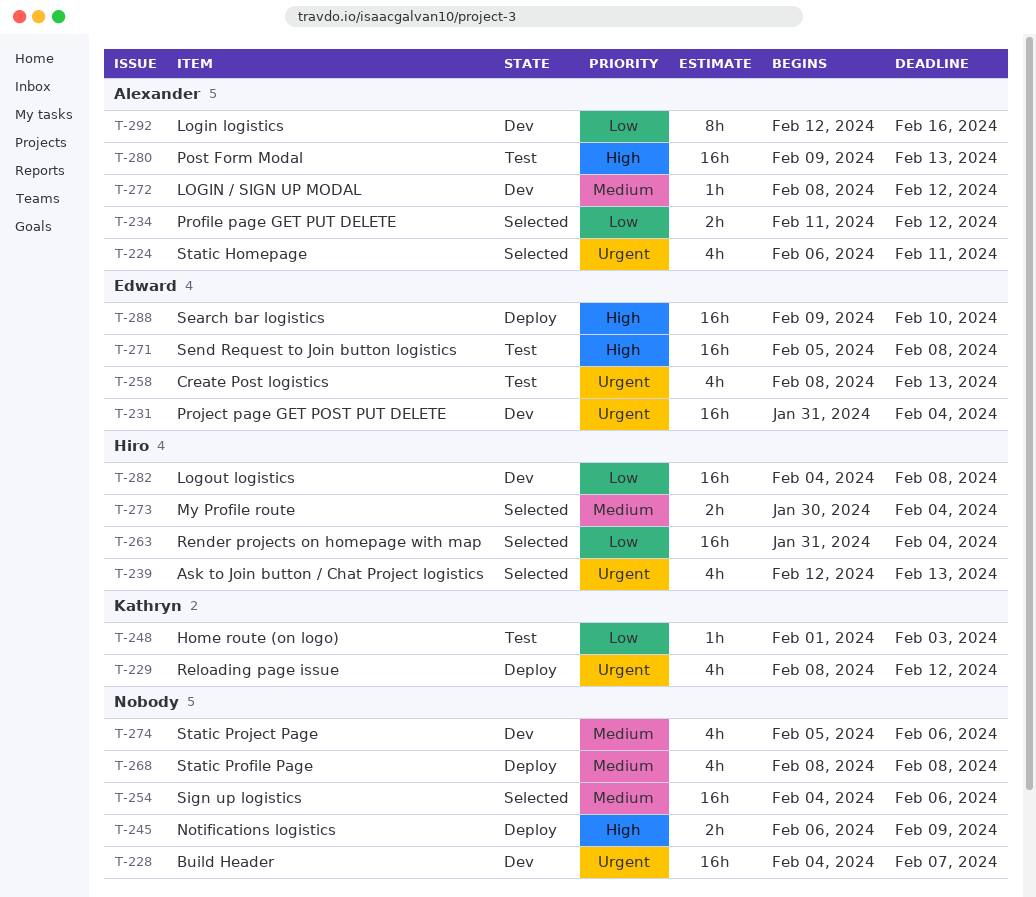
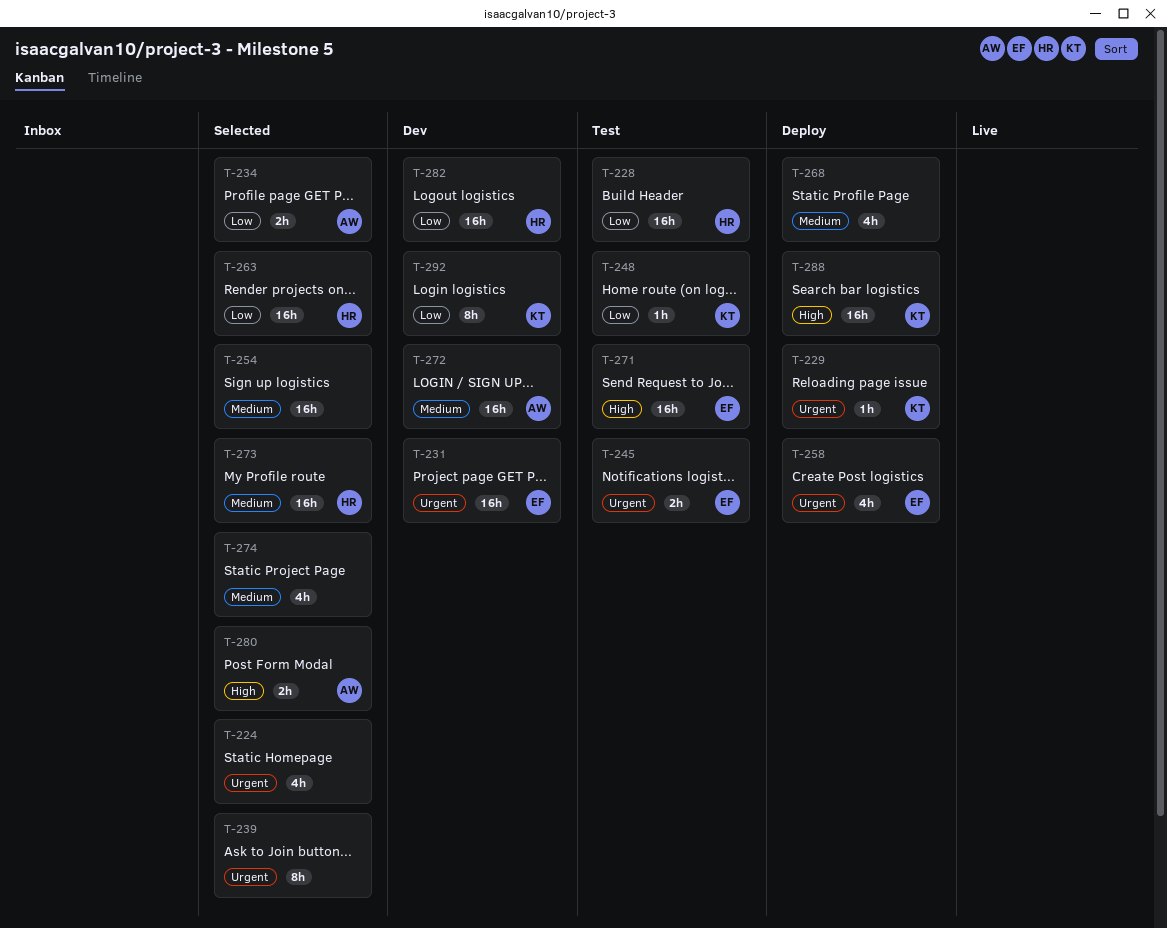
T-224, owner: Alexander -> none
T-228, status: Dev -> Test
T-228, owner: none -> Hiro
T-228, priority: Urgent -> Low
T-229, estimate: 4h -> 1h
T-239, owner: Hiro -> none
T-239, estimate: 4h -> 8h
T-245, status: Deploy -> Test
T-245, owner: none -> Edward
T-245, priority: High -> Urgent
T-258, status: Test -> Deploy
T-272, estimate: 1h -> 16h
T-273, estimate: 2h -> 16h
T-274, status: Dev -> Selected
T-280, status: Test -> Selected
T-280, estimate: 16h -> 2h
T-288, owner: Edward -> Kathryn
T-292, owner: Alexander -> Kathryn

